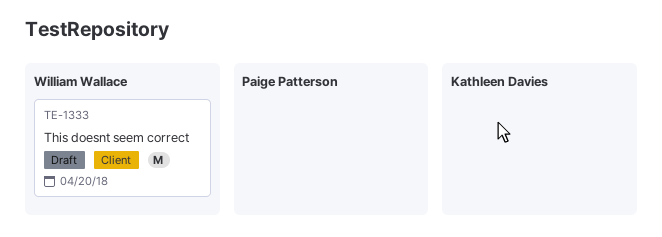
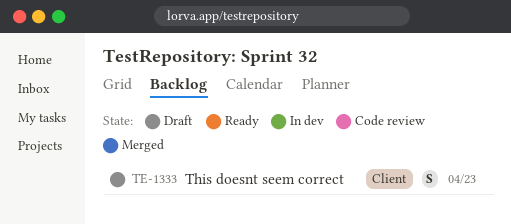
TE-1333, estimate: M -> S
TE-1333, due: Apr 20 -> Apr 23

